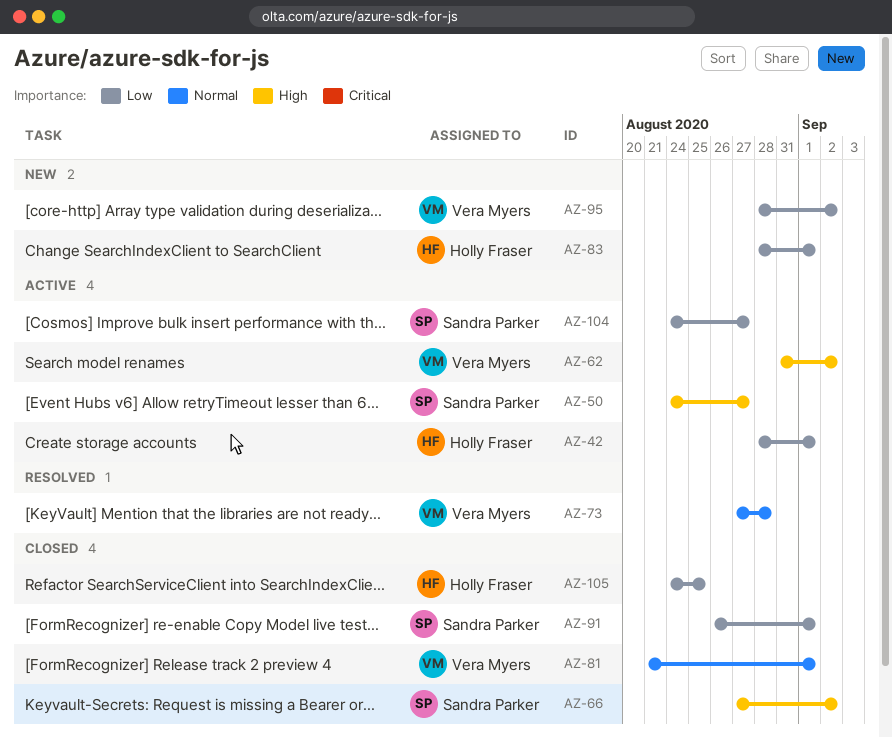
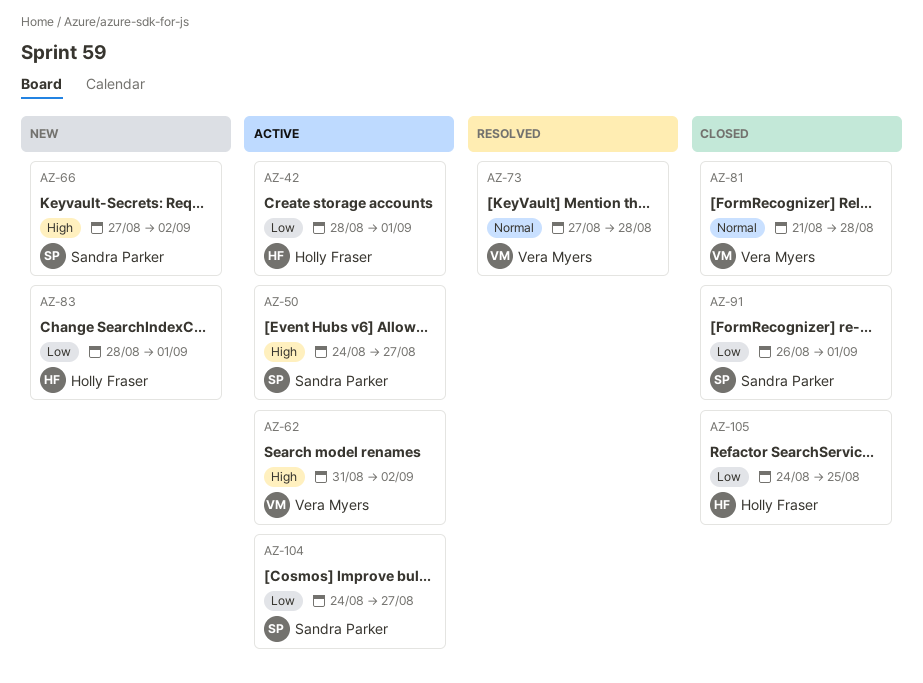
AZ-66, status: Closed -> New
AZ-81, due: Sep 1 -> Aug 28
AZ-95: present -> none

